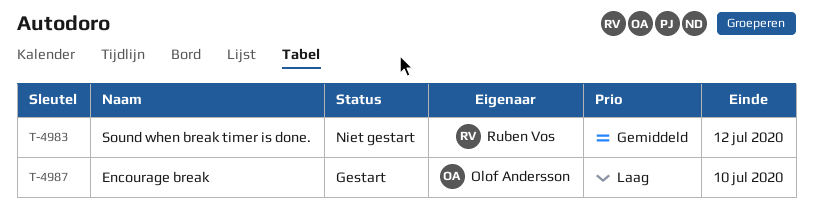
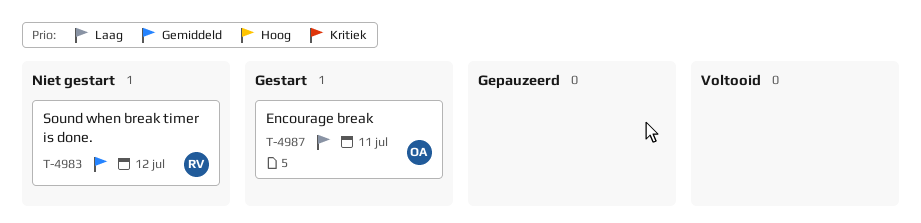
T-4987, due: Jul 10 -> Jul 11

